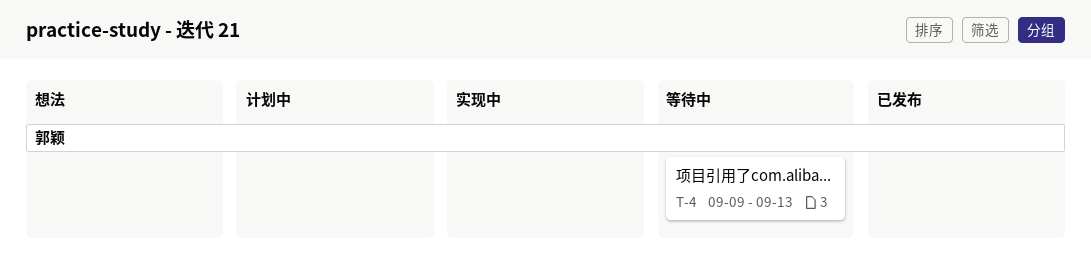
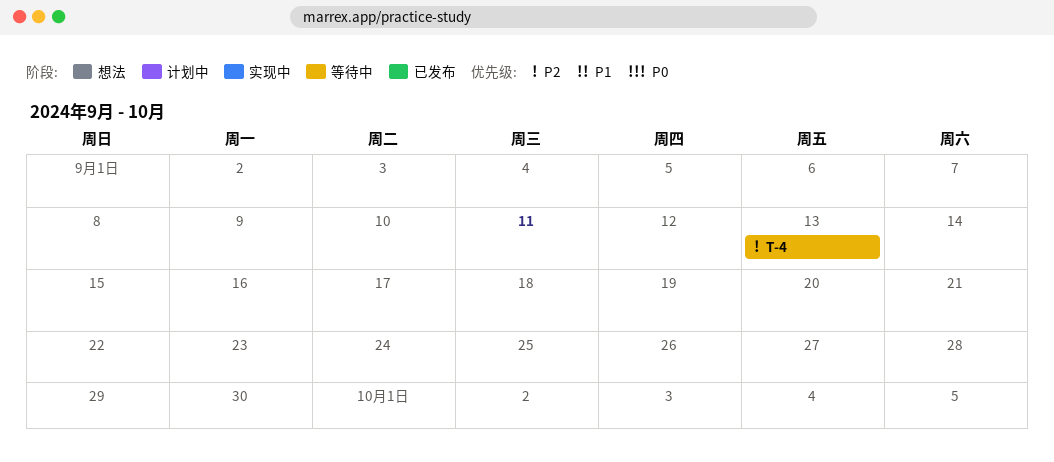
T-4, start: Sep 9 -> Sep 13

